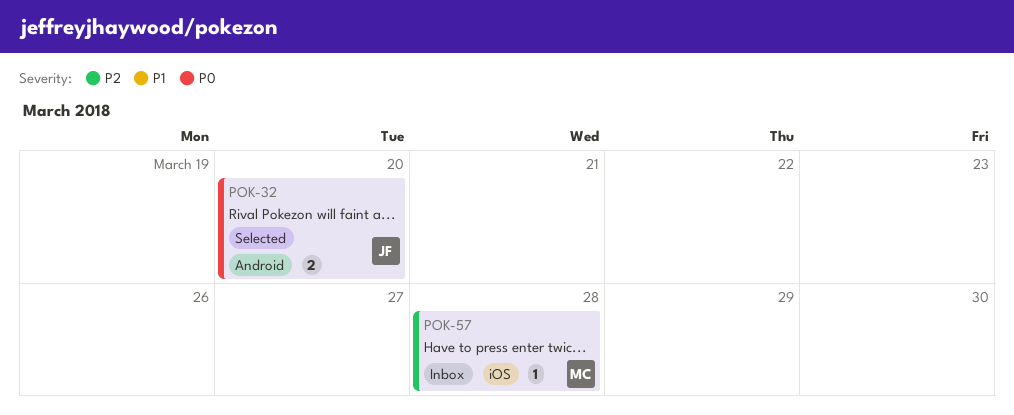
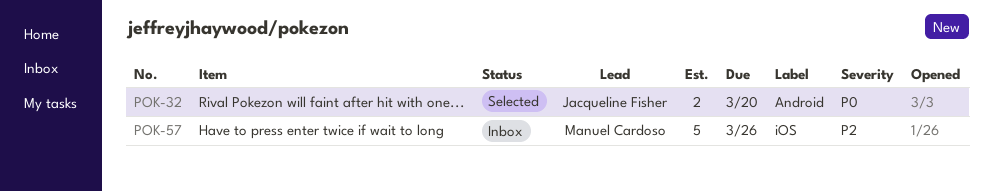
POK-57, estimate: 1 -> 5
POK-57, due: Mar 28 -> Mar 26

